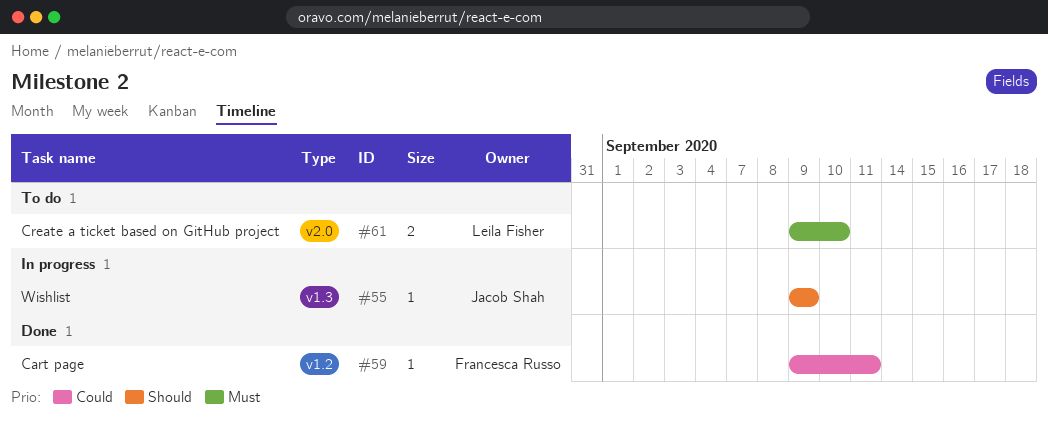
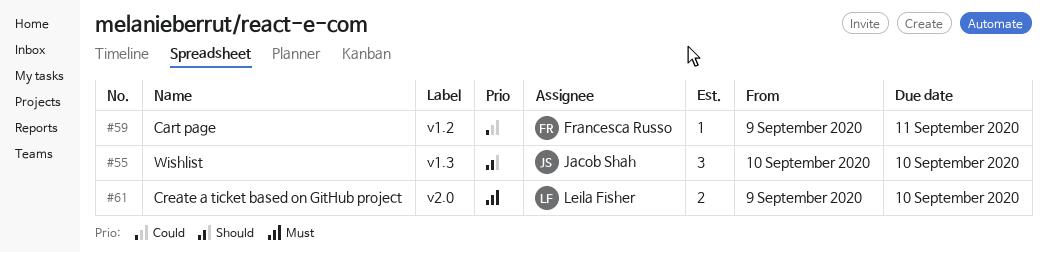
#55, estimate: 1 -> 3
#55, start: Sep 9 -> Sep 10
#55, due: Sep 9 -> Sep 10

